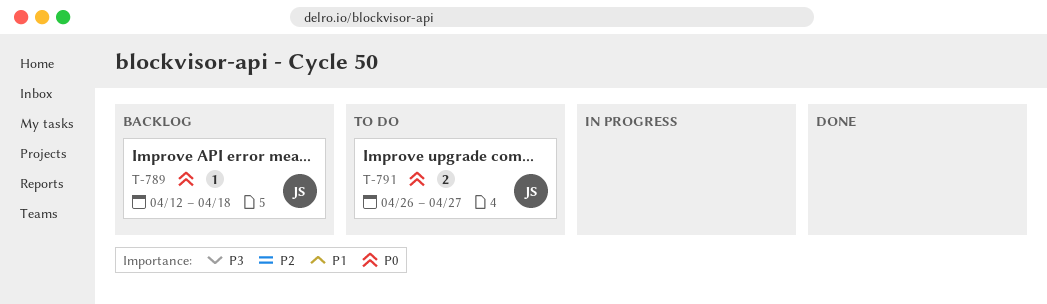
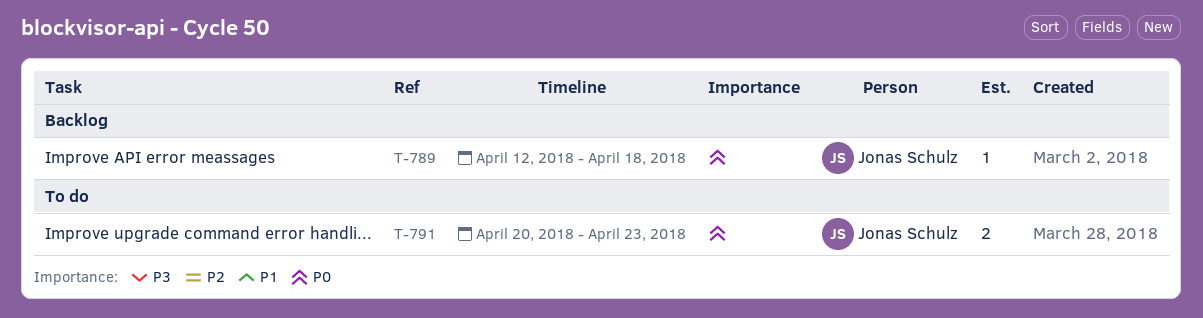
T-791, start: Apr 26 -> Apr 20
T-791, due: Apr 27 -> Apr 23

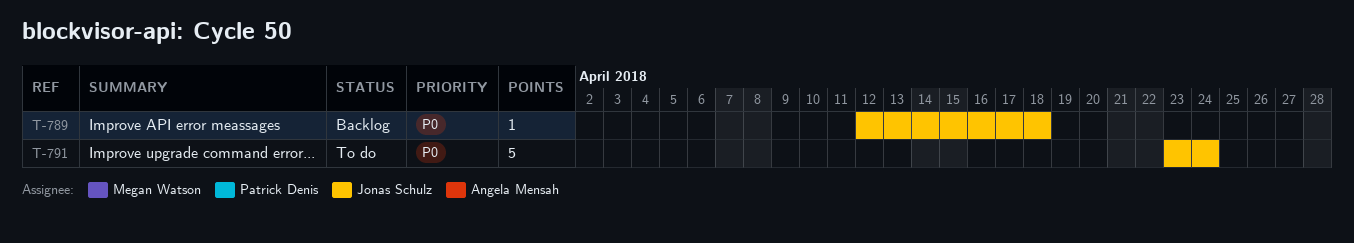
T-791, estimate: 2 -> 5
T-791, start: Apr 20 -> Apr 23
T-791, due: Apr 23 -> Apr 24

